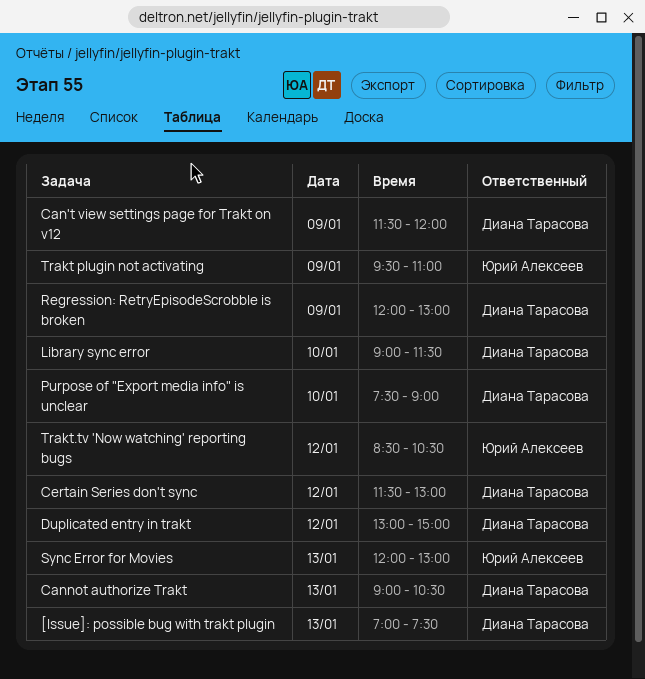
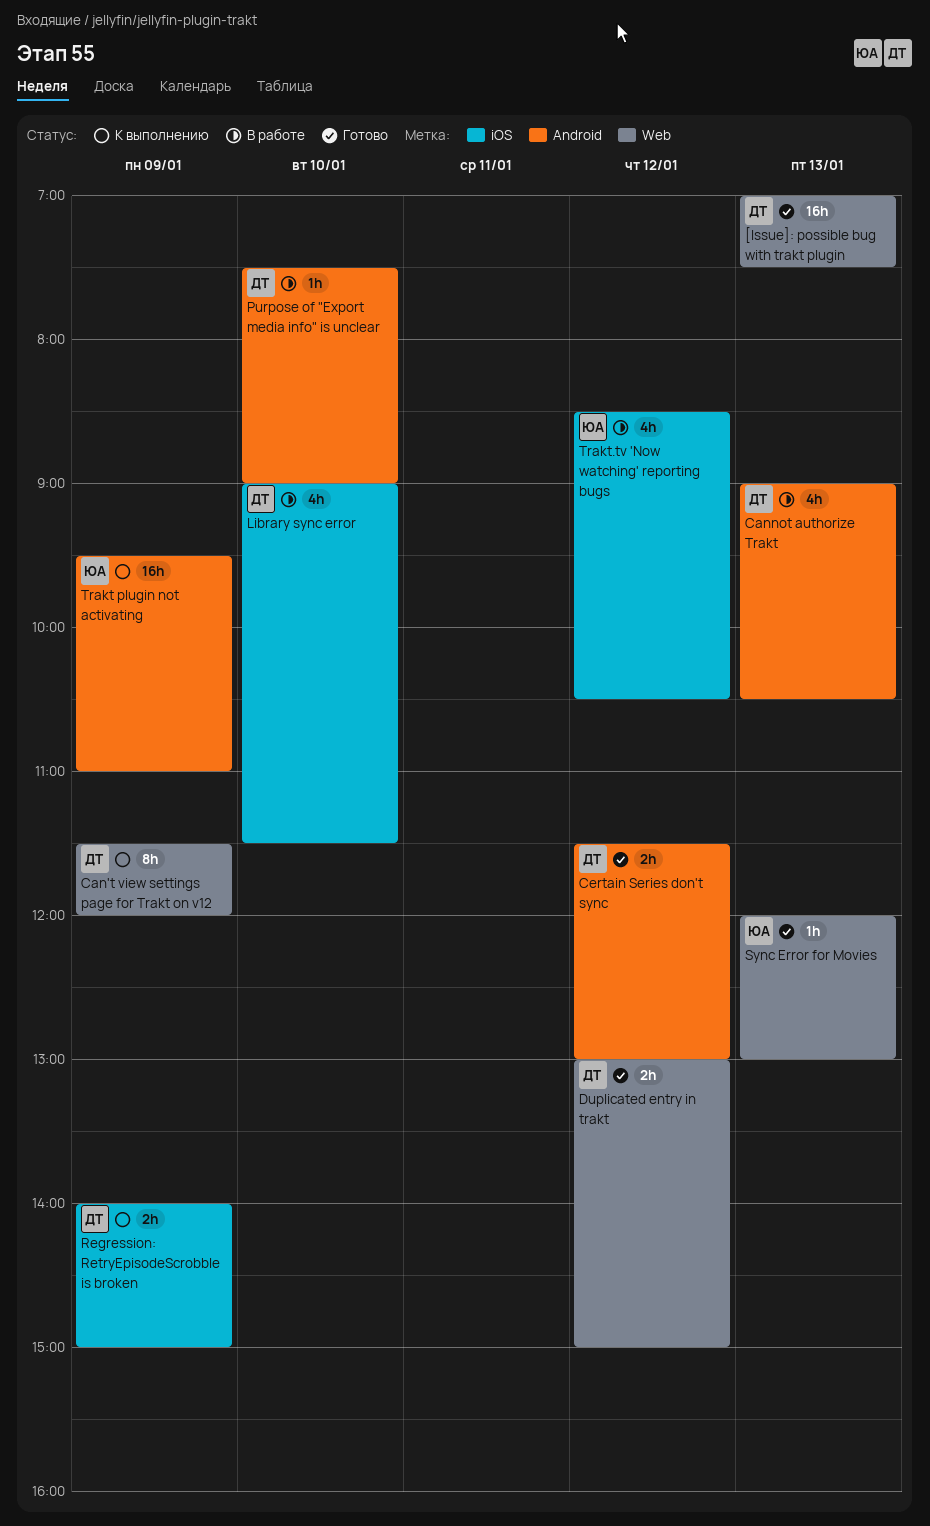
Regression: RetryEpisodeScrobble is broken, begins: 12:00 -> 14:00
Regression: RetryEpisodeScrobble is broken, ends: 13:00 -> 15:00

